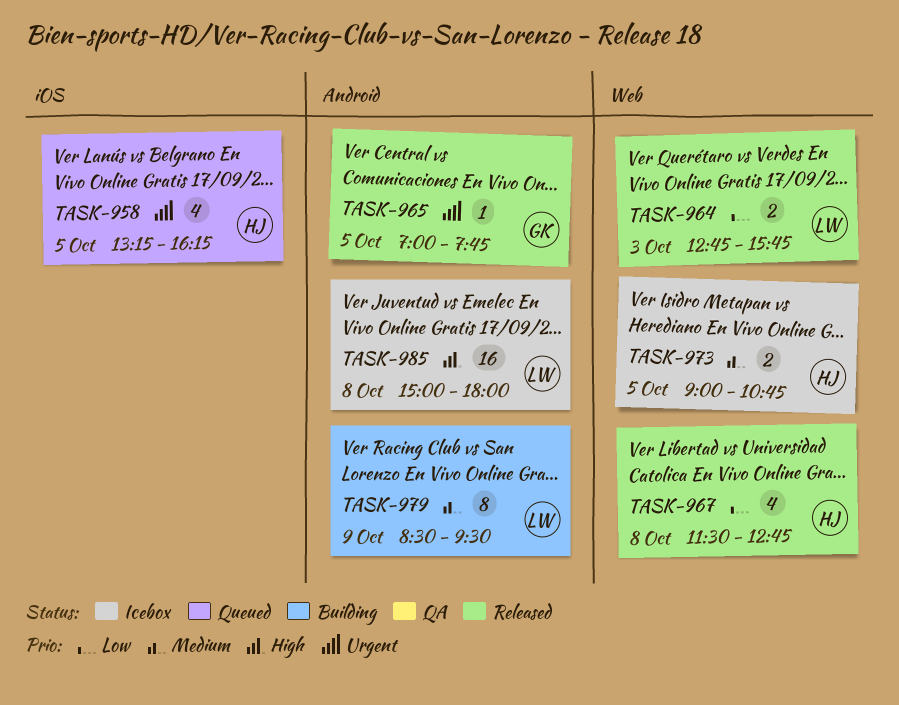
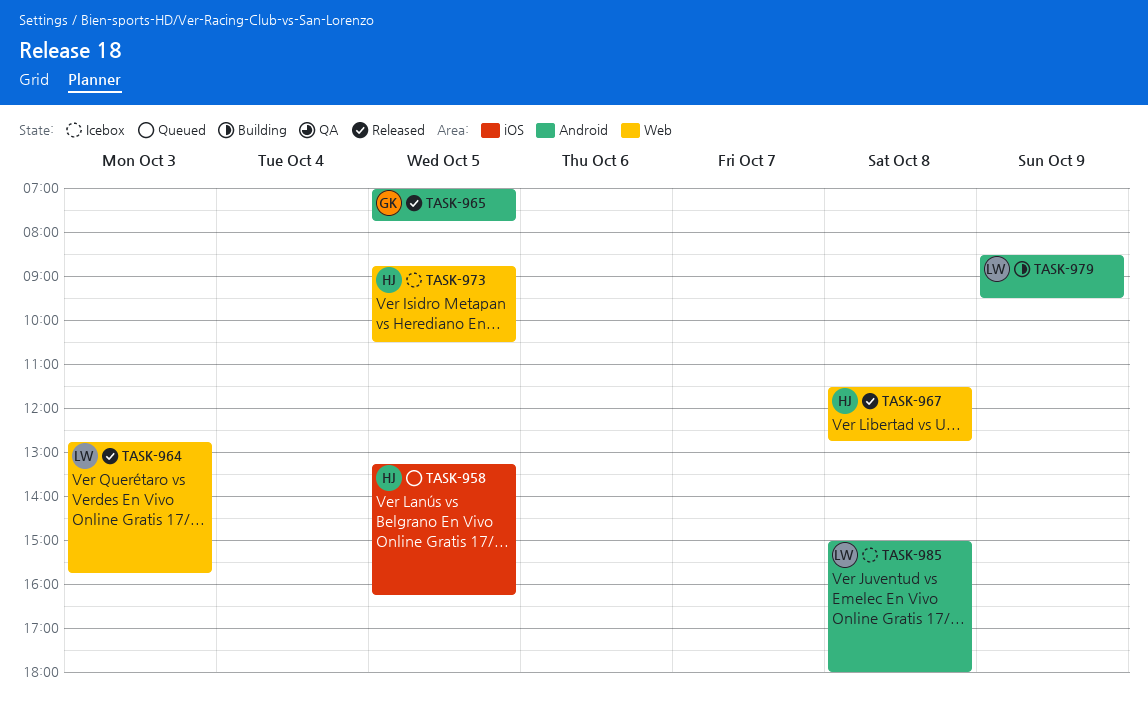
TASK-973, begins: 09:00 -> 08:45
TASK-973, ends: 10:45 -> 10:30

